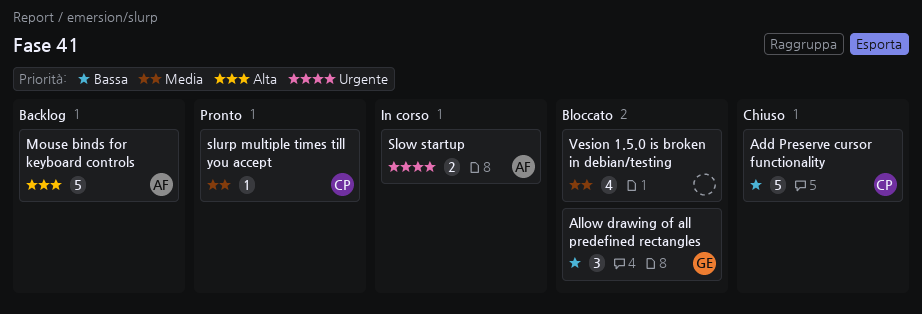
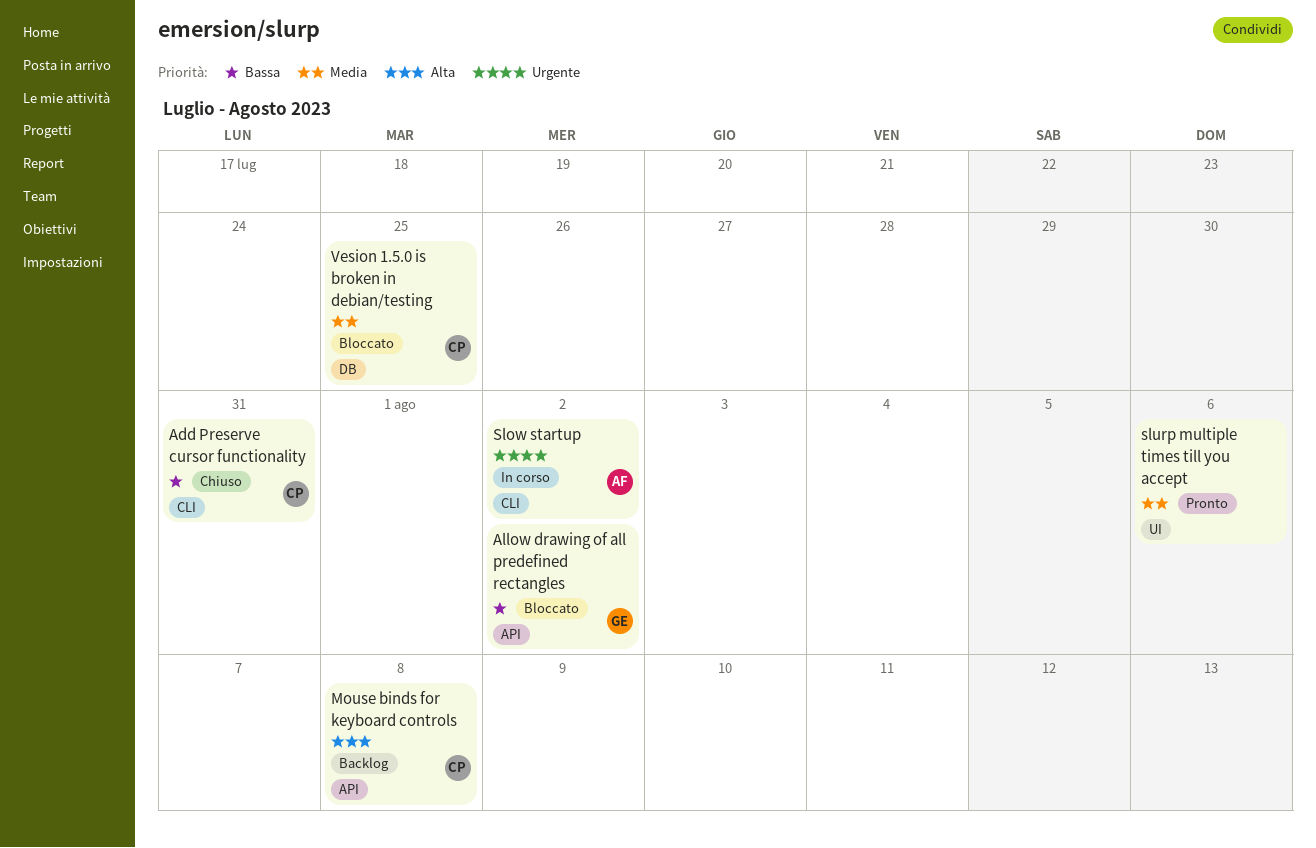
Mouse binds for keyboard controls, owner: AF -> CP
slurp multiple times till you accept, owner: CP -> none
Vesion 1.5.0 is broken in debian/testing, owner: none -> CP

